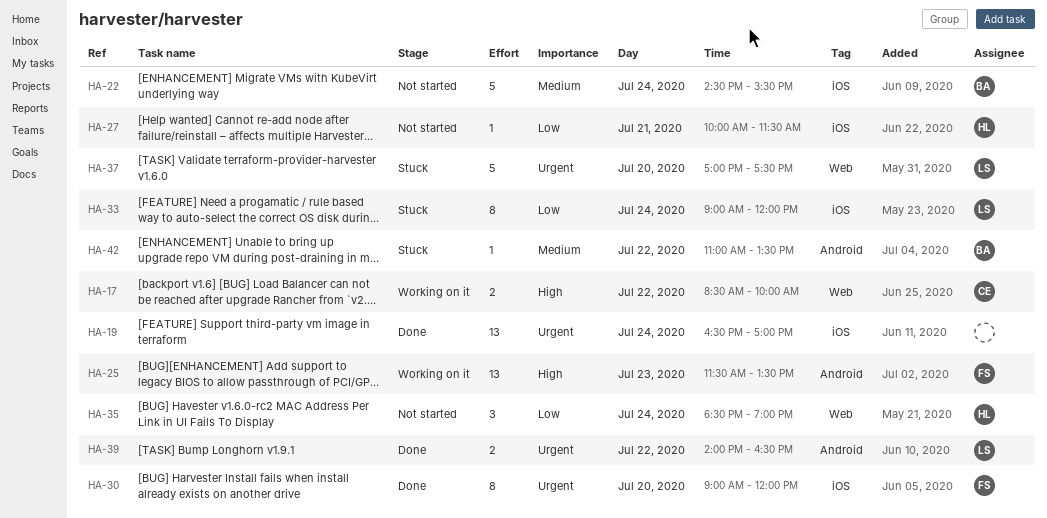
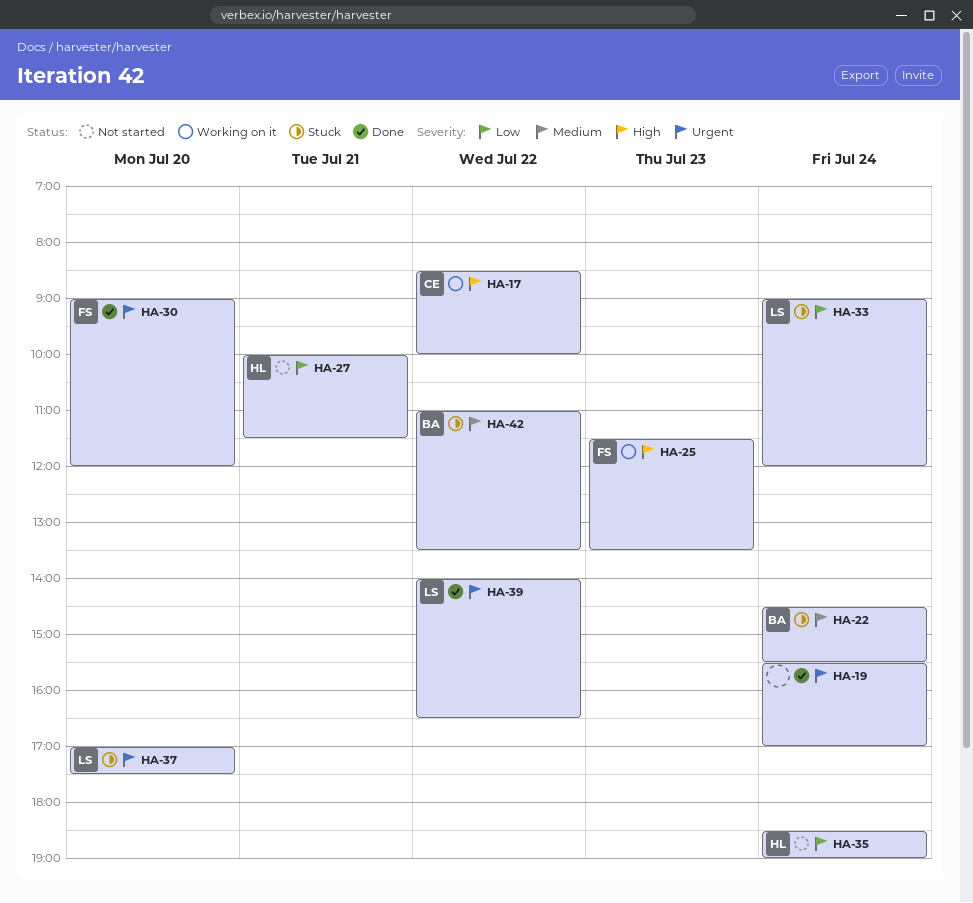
HA-19, begins: 16:30 -> 15:30
HA-22, status: Not started -> Stuck

